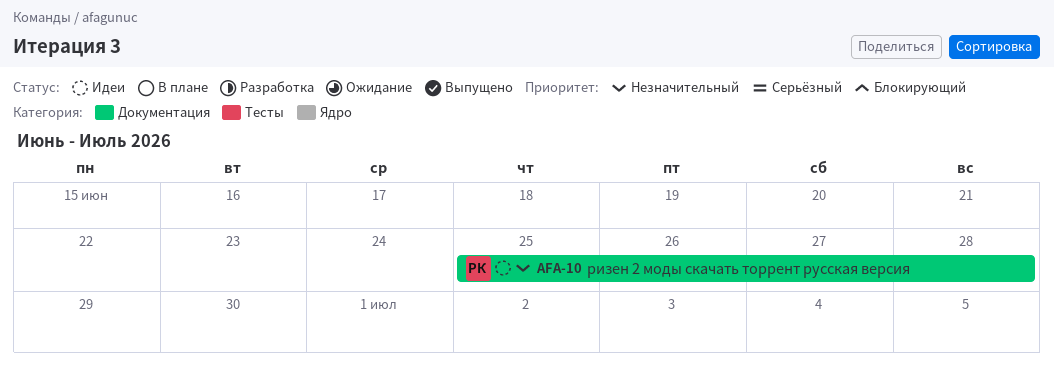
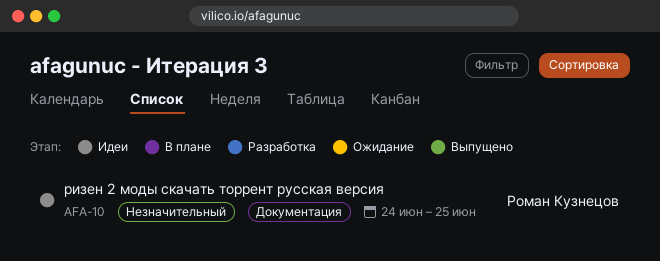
AFA-10, start: Jun 25 -> Jun 24
AFA-10, due: Jun 28 -> Jun 25

